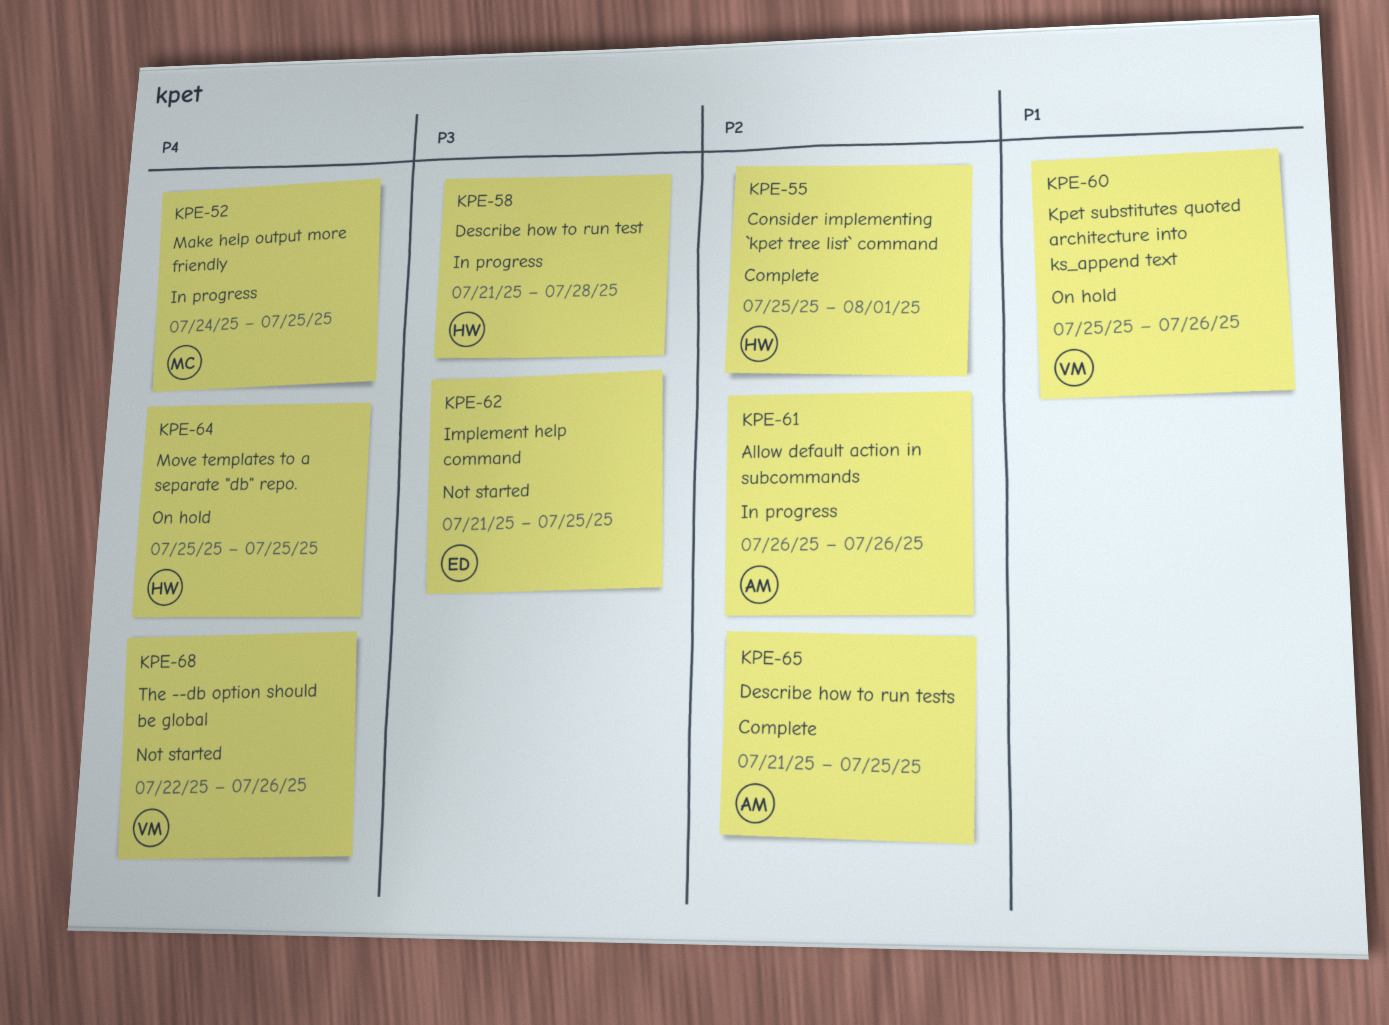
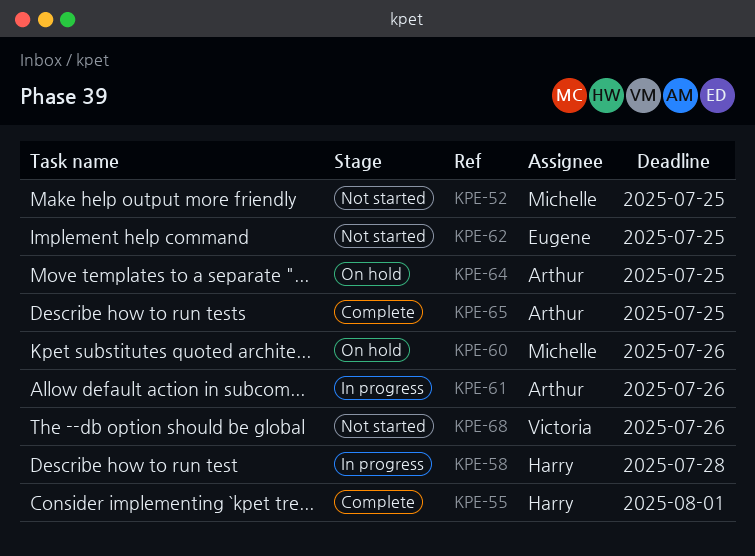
KPE-52, status: In progress -> Not started
KPE-60, owner: Victoria -> Michelle
KPE-64, owner: Harry -> Arthur

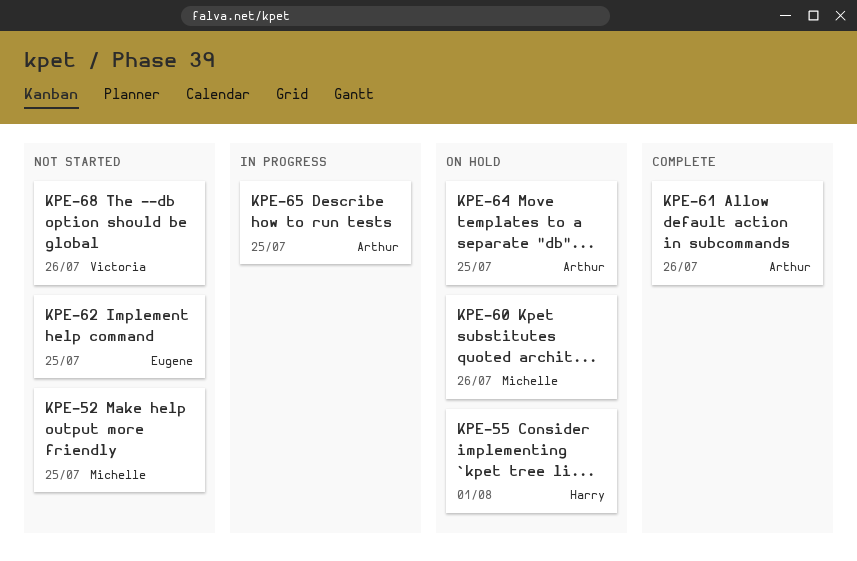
KPE-55, status: Complete -> On hold
KPE-58: present -> none
KPE-61, status: In progress -> Complete
KPE-65, status: Complete -> In progress

